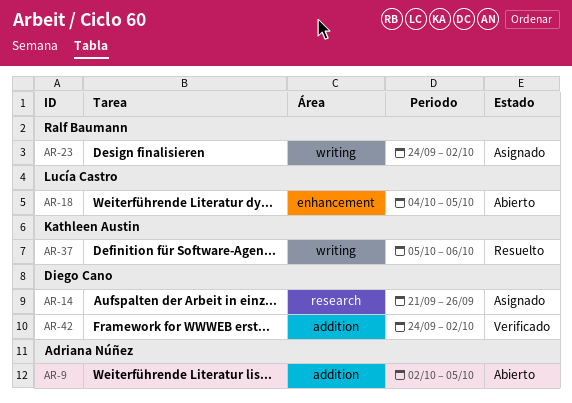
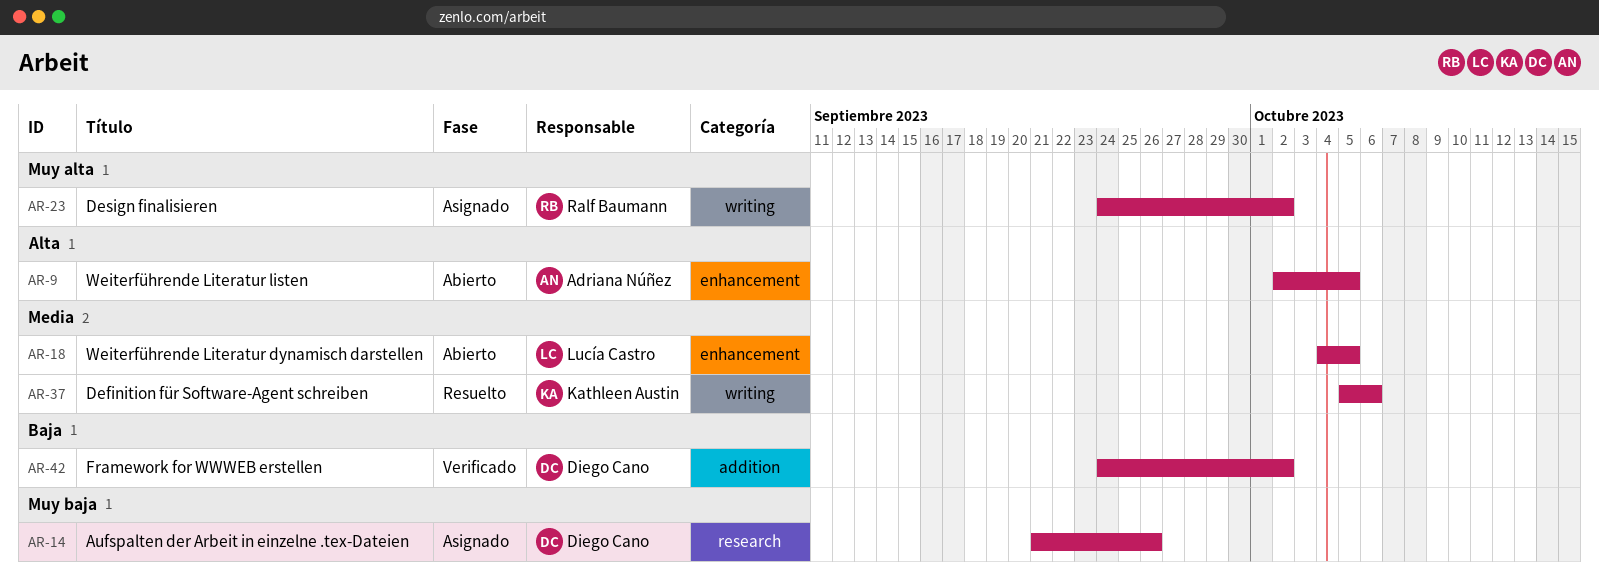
AR-9, label: addition -> enhancement

